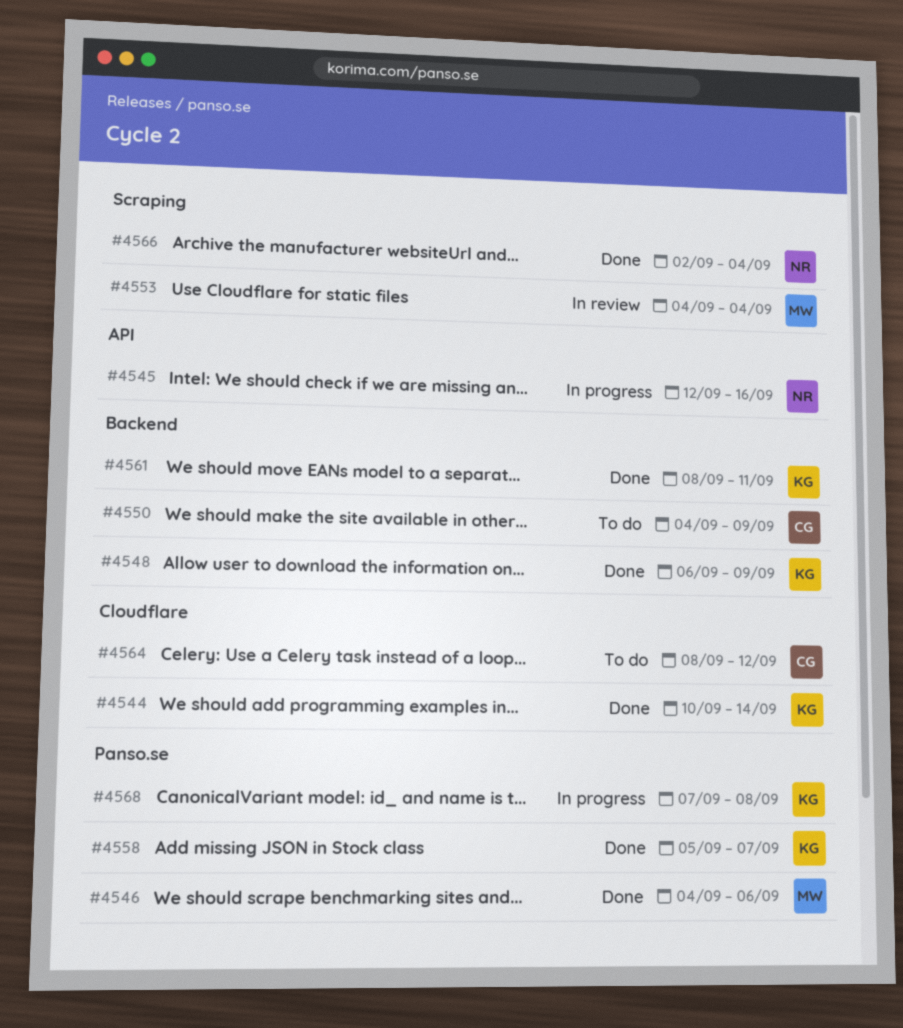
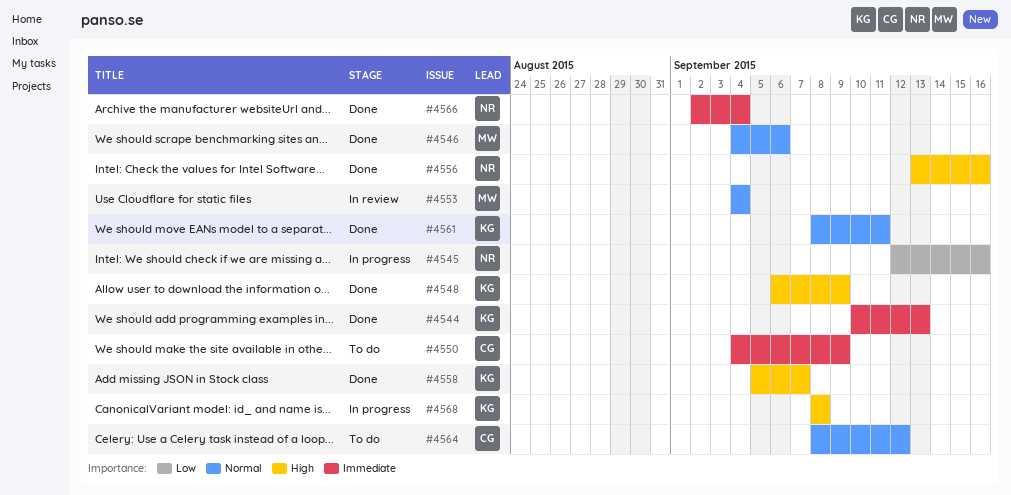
#4544, due: Sep 14 -> Sep 13
#4556: none -> present
#4568, start: Sep 7 -> Sep 8

